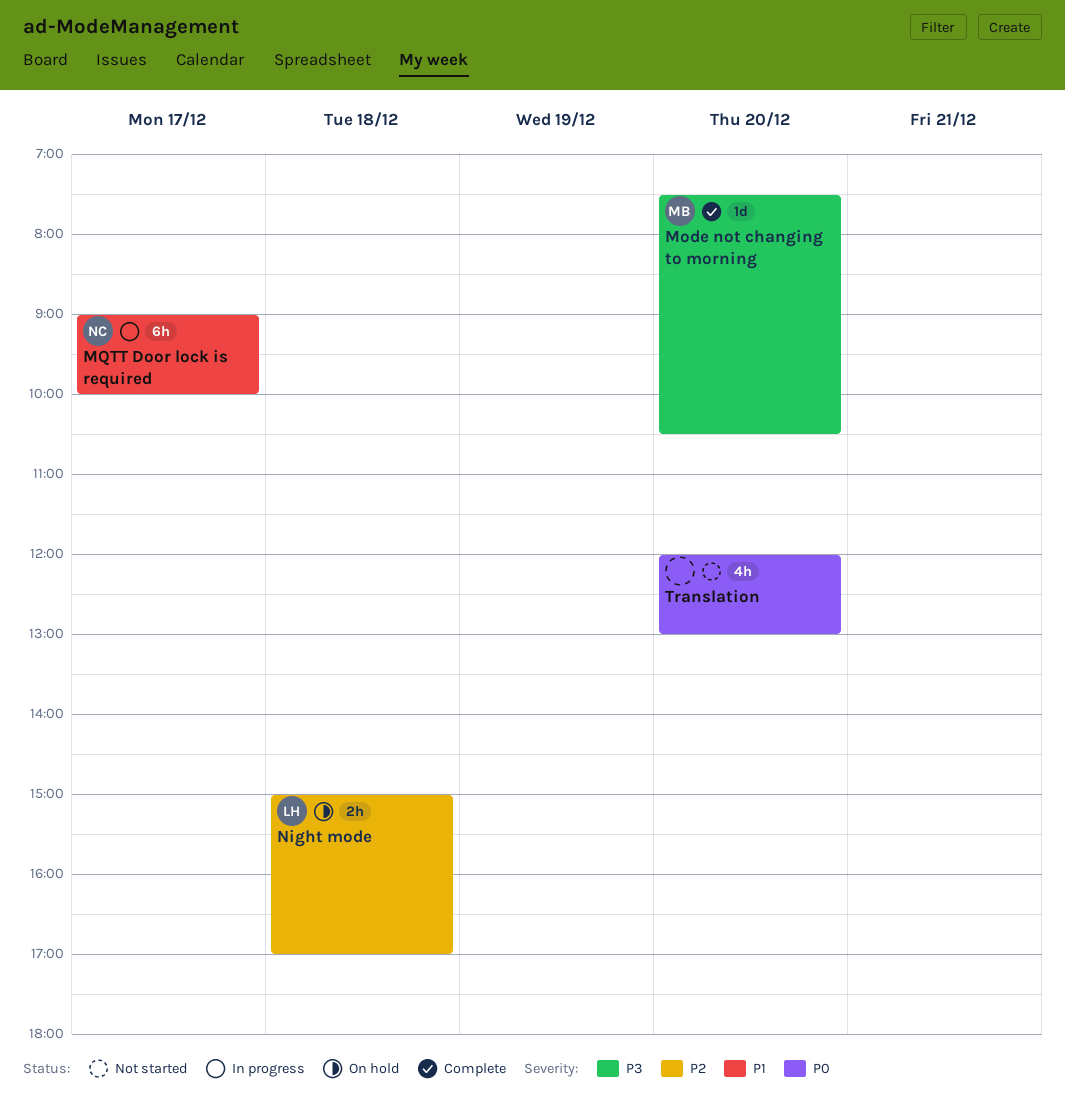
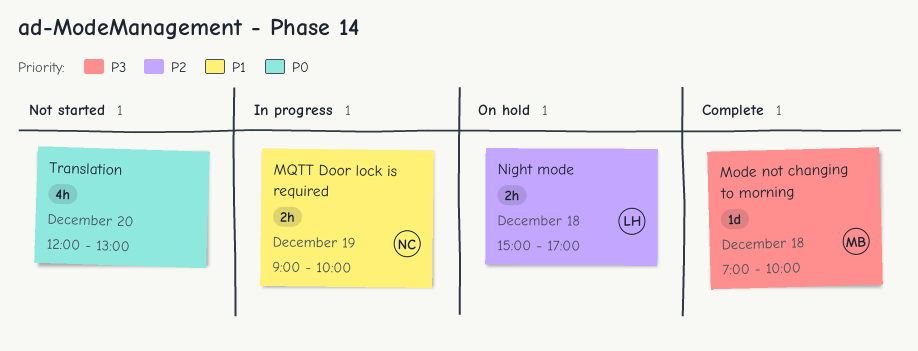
Mode not changing to morning, day: Dec 20 -> Dec 18
Mode not changing to morning, begins: 07:30 -> 07:00
Mode not changing to morning, ends: 10:30 -> 10:00
MQTT Door lock is required, estimate: 6h -> 2h
MQTT Door lock is required, day: Dec 17 -> Dec 19

